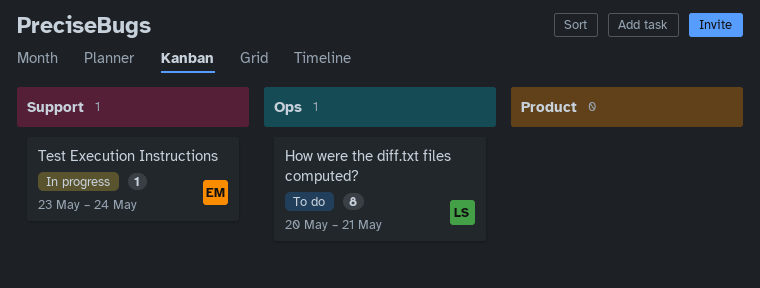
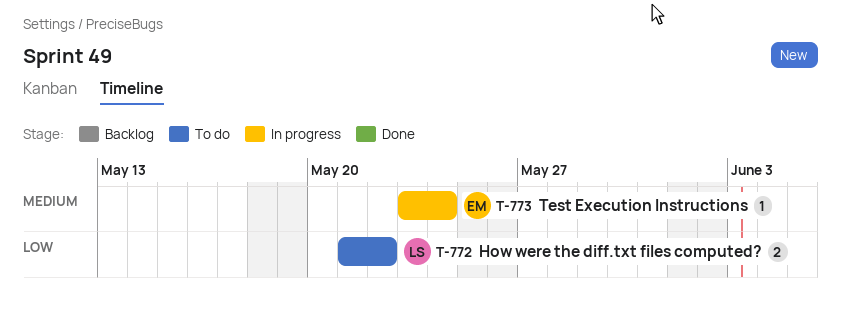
How were the diff.txt files computed?, estimate: 8 -> 2
How were the diff.txt files computed?, start: May 20 -> May 21
How were the diff.txt files computed?, due: May 21 -> May 22

